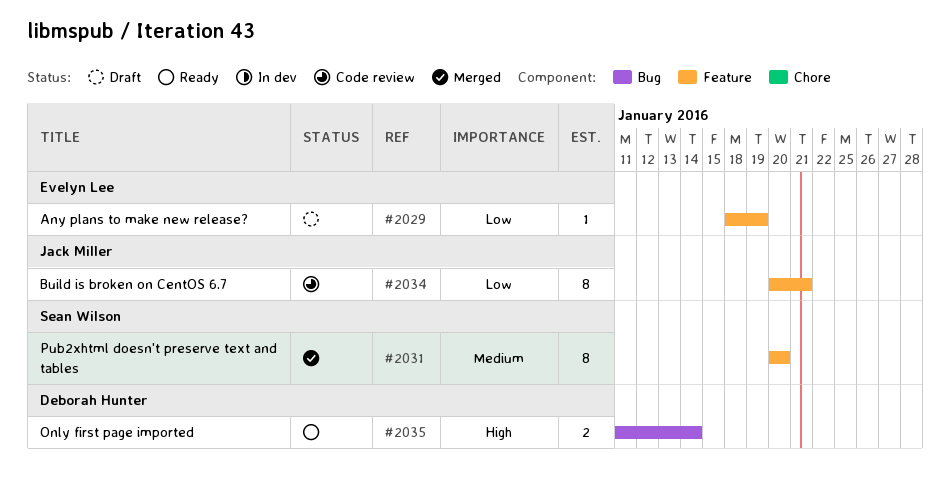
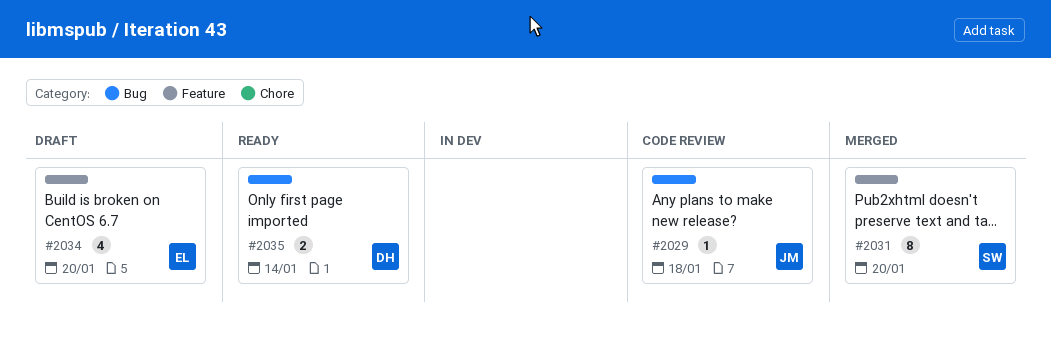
#2029, status: Draft -> Code review
#2029, owner: Evelyn Lee -> Jack Miller
#2029, label: Feature -> Bug
#2029, due: Jan 19 -> Jan 18
#2034, status: Code review -> Draft
#2034, owner: Jack Miller -> Evelyn Lee
#2034, estimate: 8 -> 4
#2034, due: Jan 21 -> Jan 20

